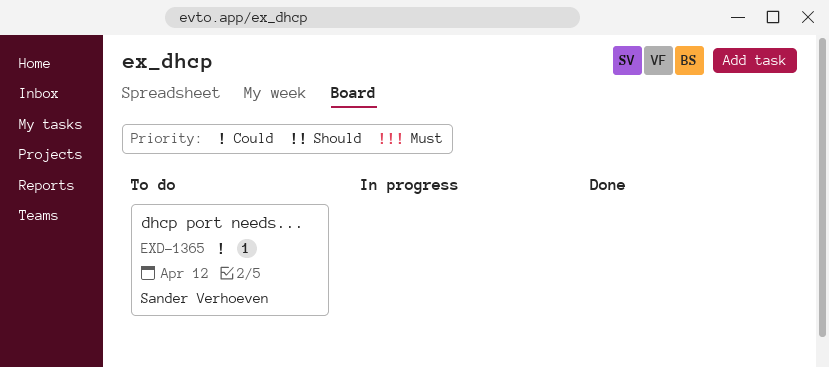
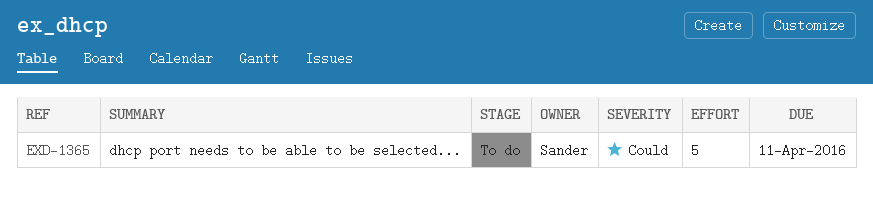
EXD-1365, estimate: 1 -> 5
EXD-1365, due: Apr 12 -> Apr 11

